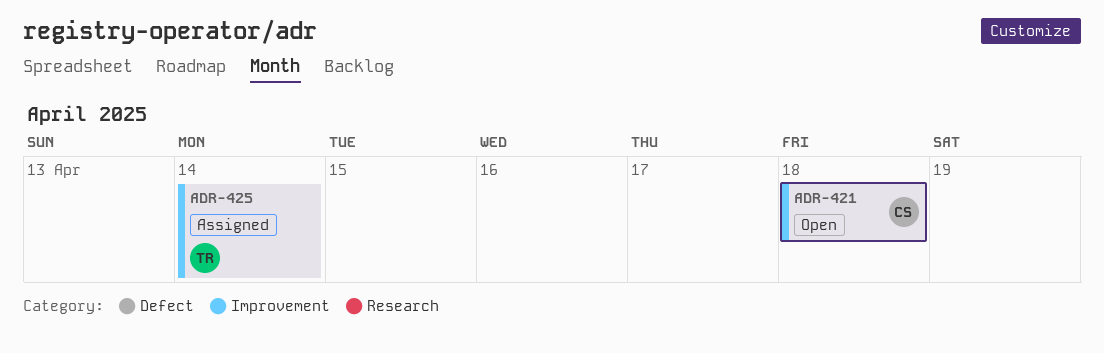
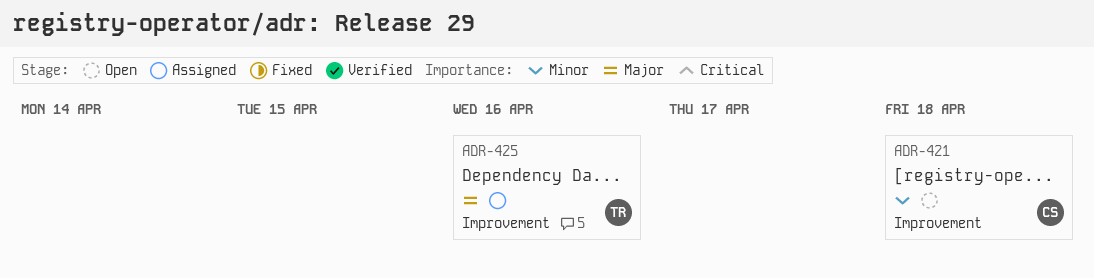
ADR-425, due: Apr 14 -> Apr 16

